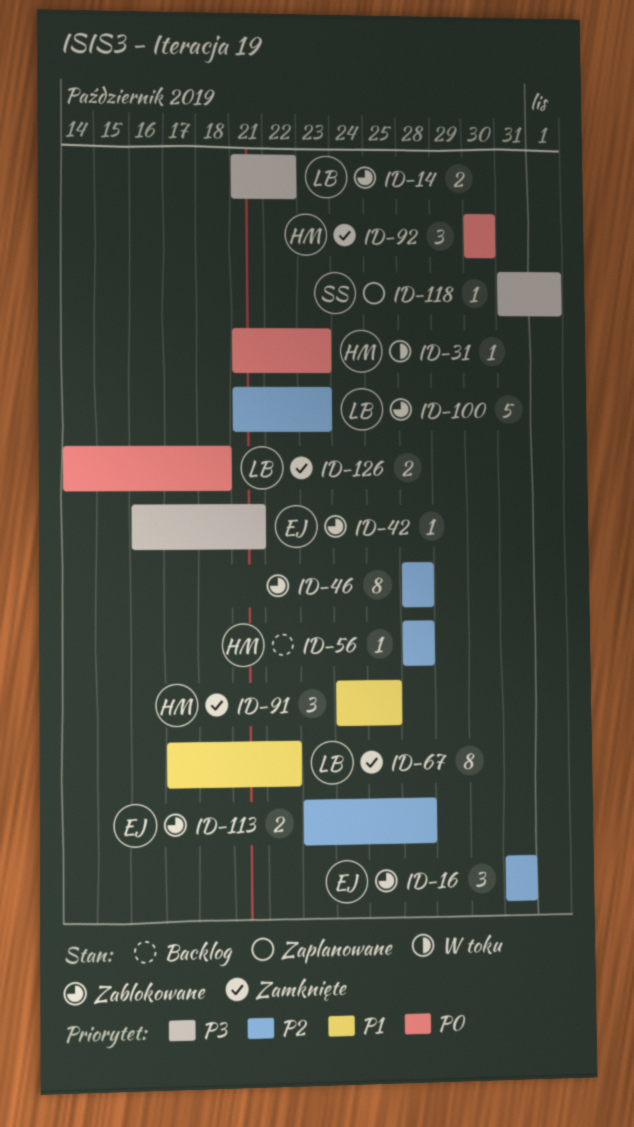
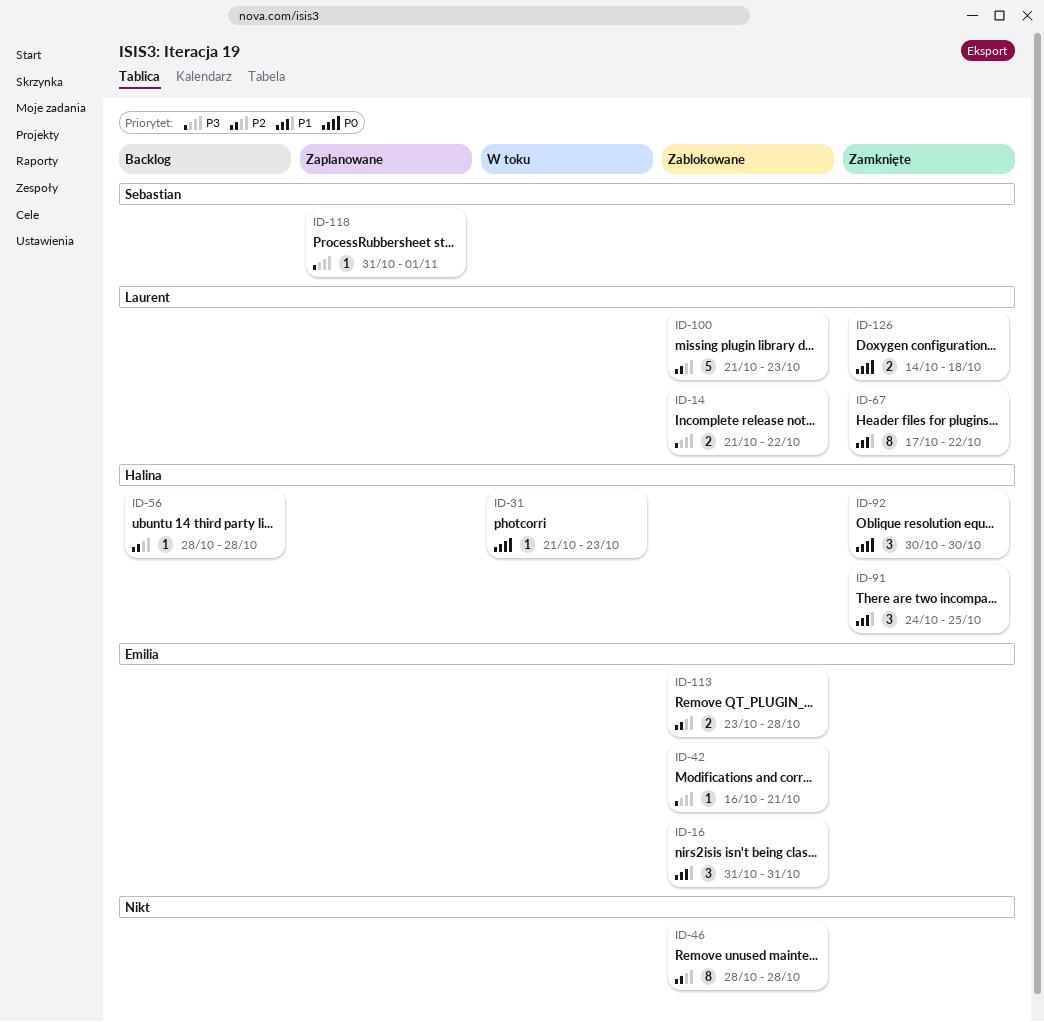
ID-16, priority: P2 -> P1

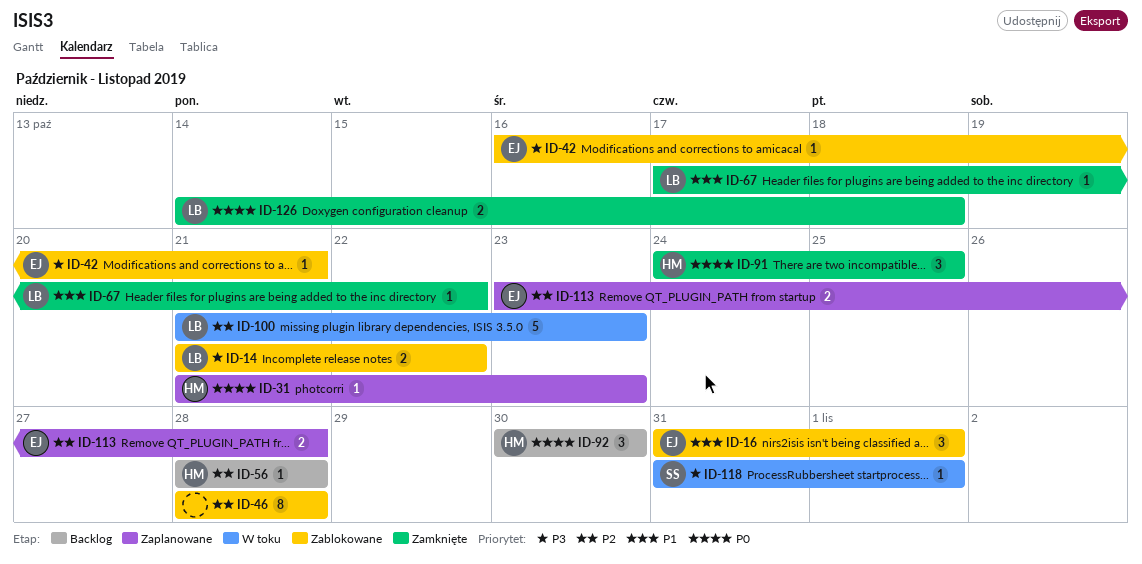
ID-16, due: Oct 31 -> Nov 1
ID-31, status: W toku -> Zaplanowane
ID-67, estimate: 8 -> 1
ID-91, priority: P1 -> P0
ID-92, status: Zamknięte -> Backlog
ID-100, status: Zablokowane -> W toku
ID-113, status: Zablokowane -> Zaplanowane
ID-118, status: Zaplanowane -> W toku

